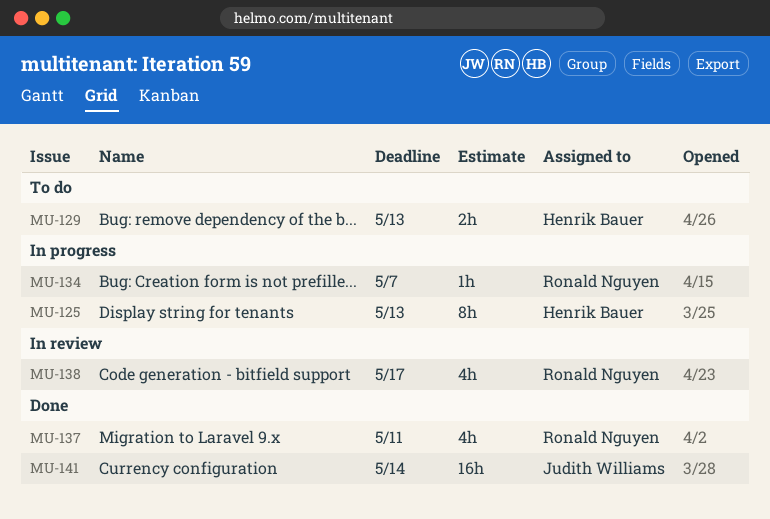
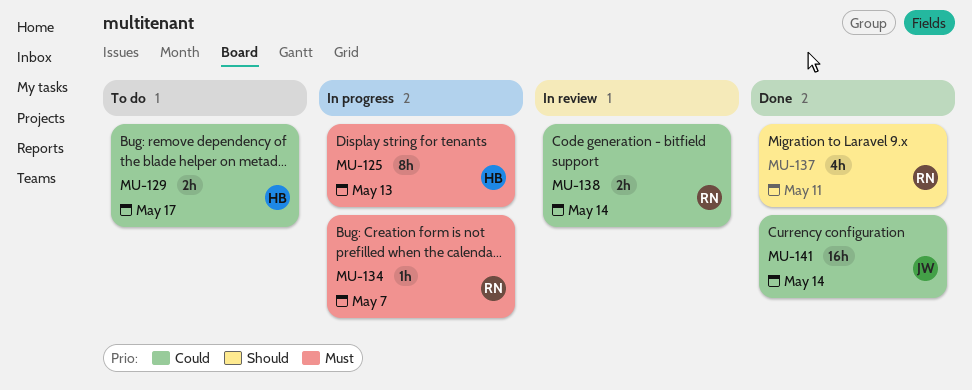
MU-129, due: May 13 -> May 17
MU-138, estimate: 4h -> 2h
MU-138, due: May 17 -> May 14

